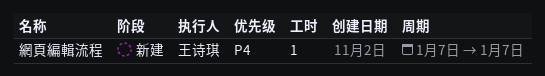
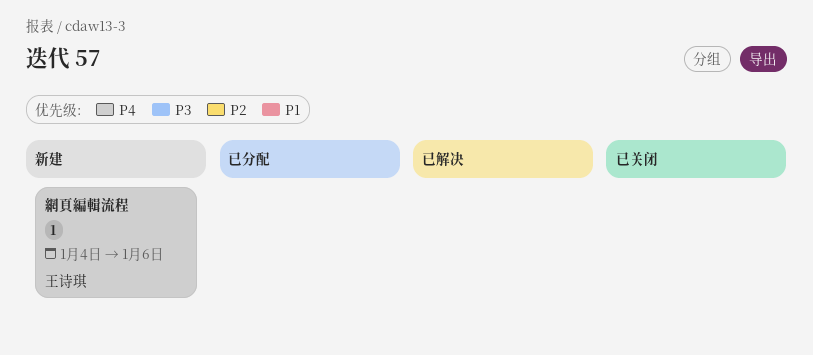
網頁編輯流程, start: Jan 7 -> Jan 4
網頁編輯流程, due: Jan 7 -> Jan 6

